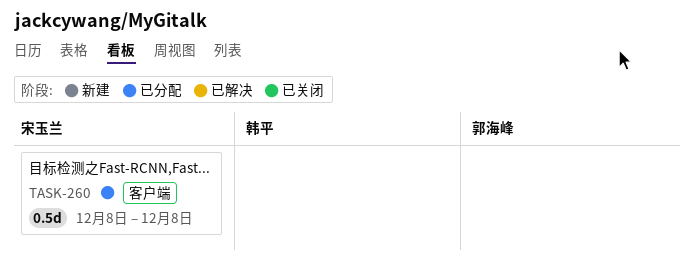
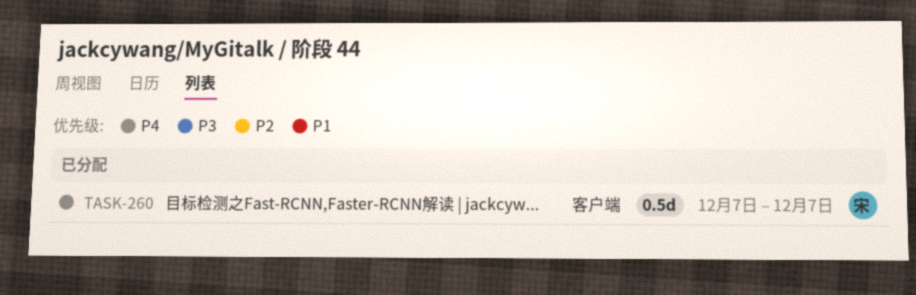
TASK-260, start: Dec 8 -> Dec 7
TASK-260, due: Dec 8 -> Dec 7

